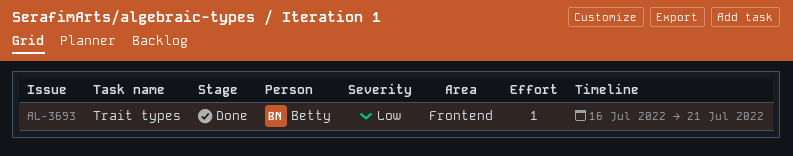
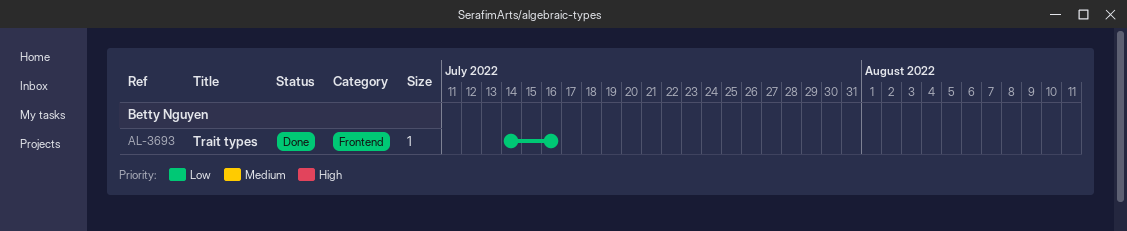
AL-3693, start: Jul 16 -> Jul 14
AL-3693, due: Jul 21 -> Jul 16

